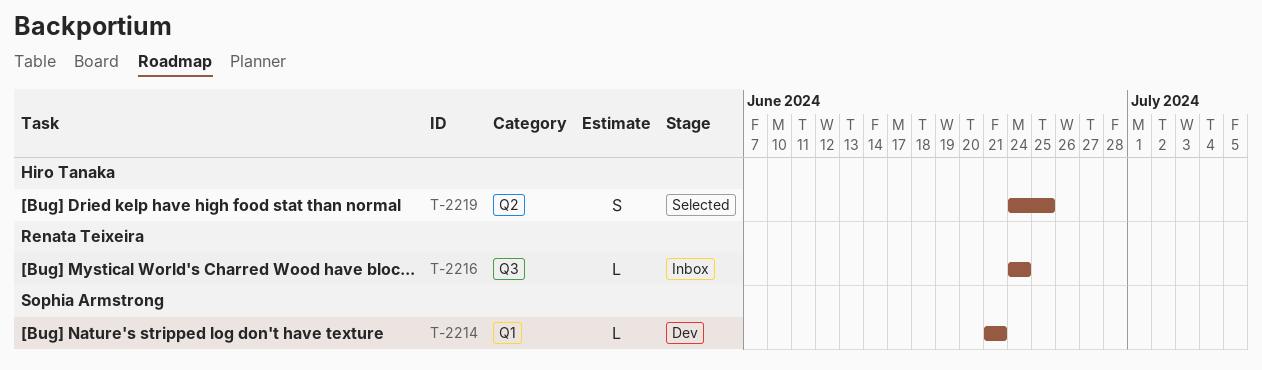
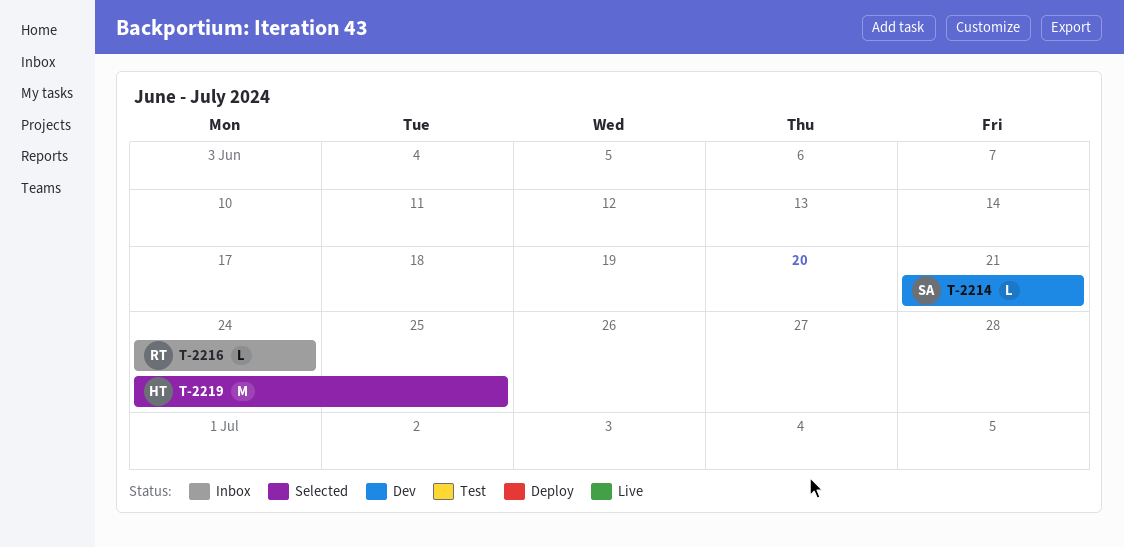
T-2219, estimate: S -> M

